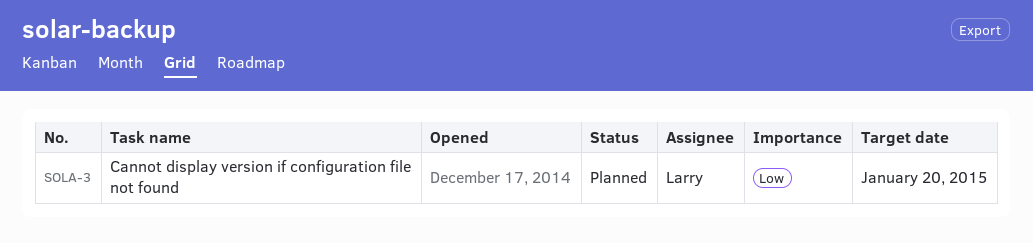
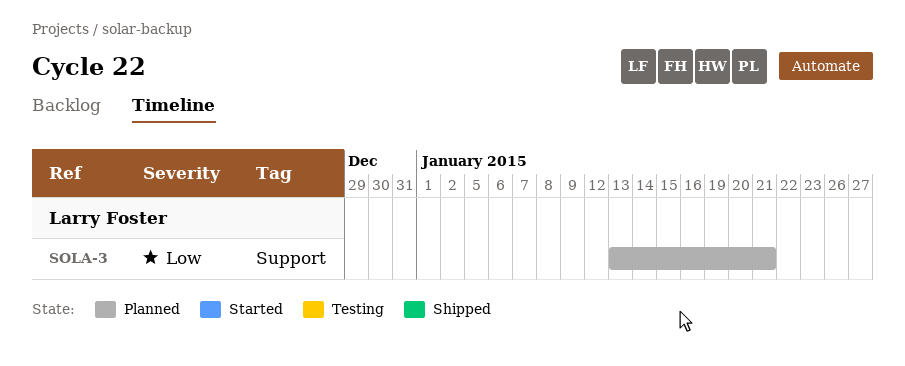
SOLA-3, due: Jan 20 -> Jan 21

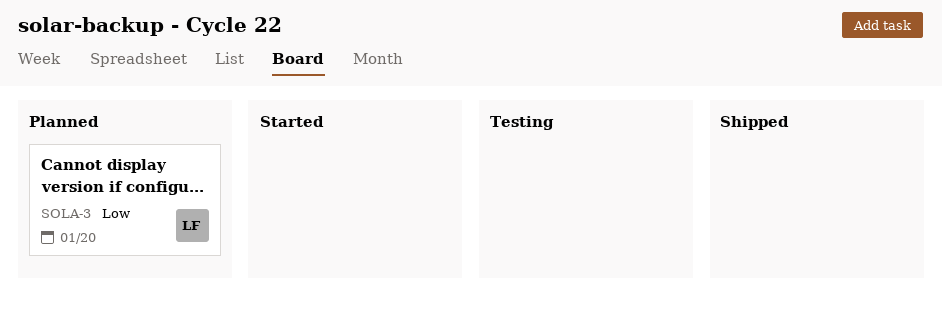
SOLA-3, due: Jan 21 -> Jan 20

